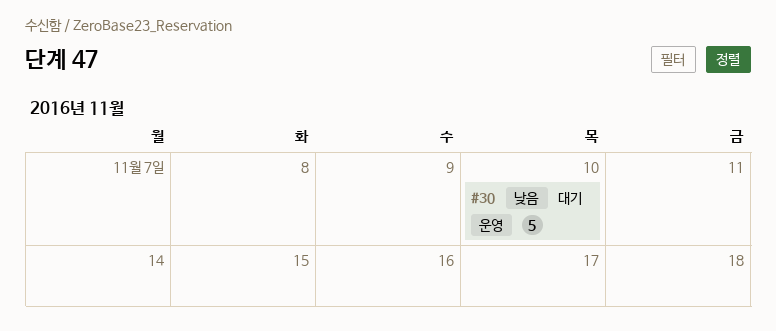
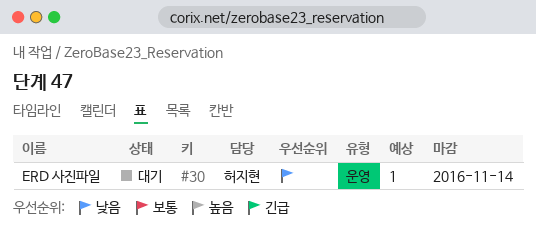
#30, estimate: 5 -> 1
#30, due: Nov 10 -> Nov 14

